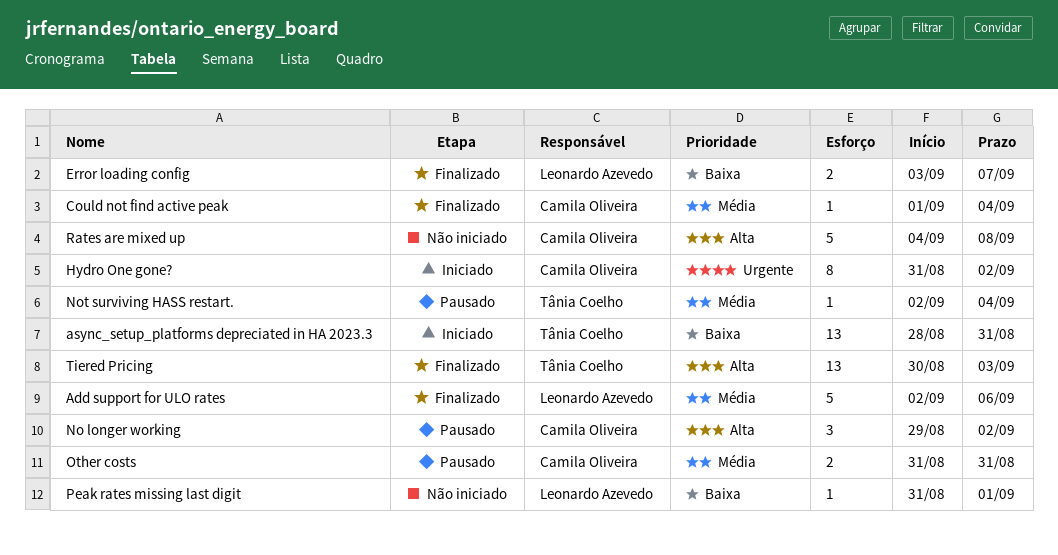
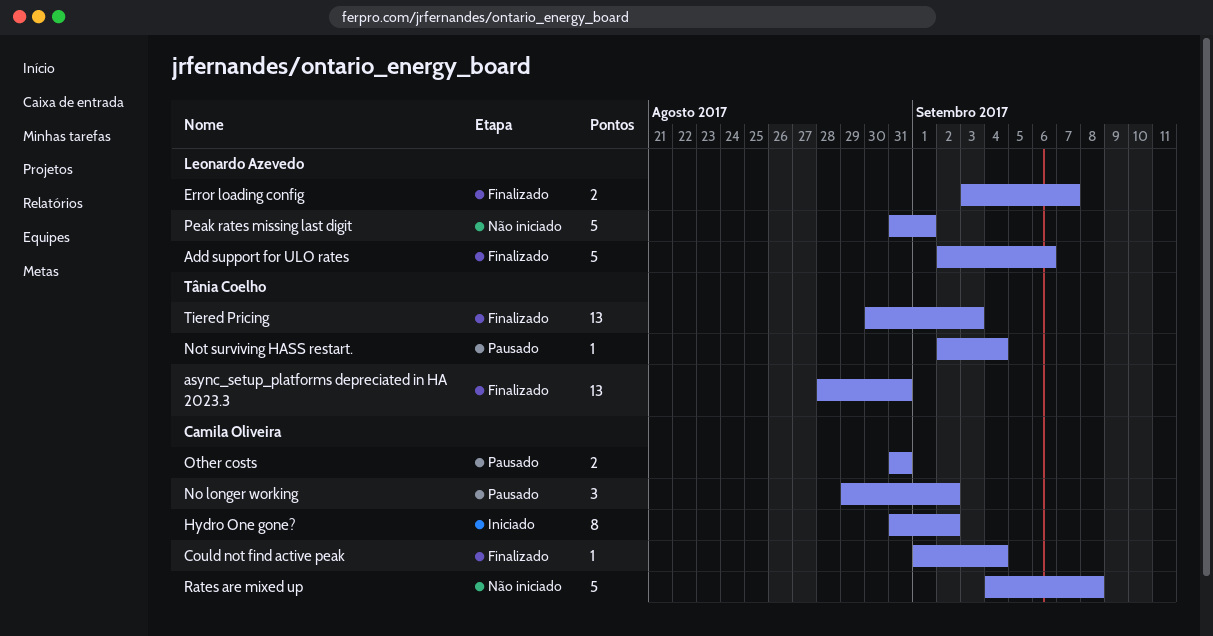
async_setup_platforms depreciated in HA 2023.3, status: Iniciado -> Finalizado
Peak rates missing last digit, estimate: 1 -> 5

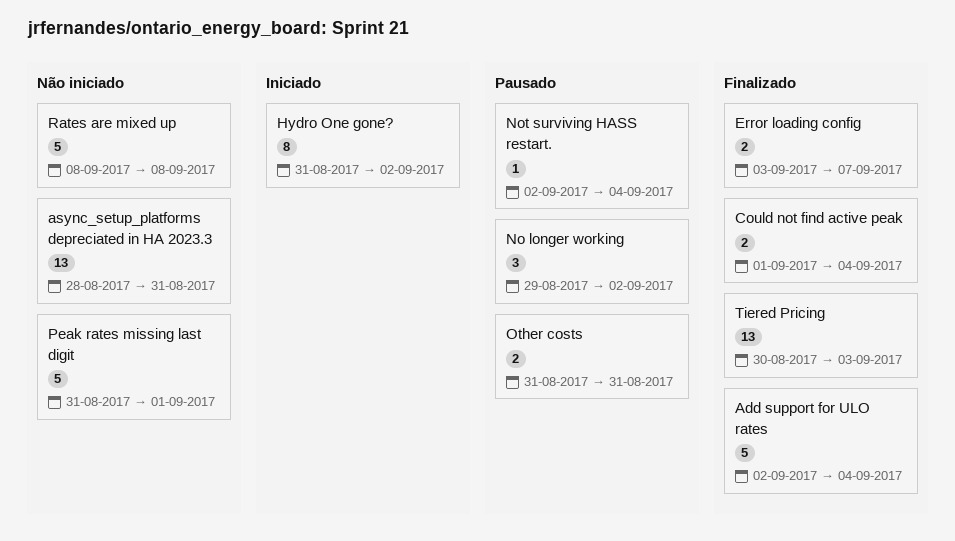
Add support for ULO rates, due: Sep 6 -> Sep 4
async_setup_platforms depreciated in HA 2023.3, status: Finalizado -> Não iniciado
Could not find active peak, estimate: 1 -> 2
Rates are mixed up, start: Sep 4 -> Sep 8

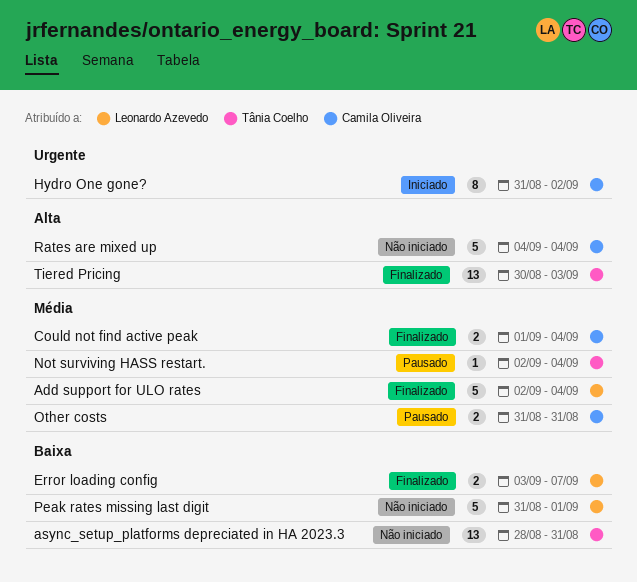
No longer working: present -> none
Rates are mixed up, start: Sep 8 -> Sep 4
Rates are mixed up, due: Sep 8 -> Sep 4

